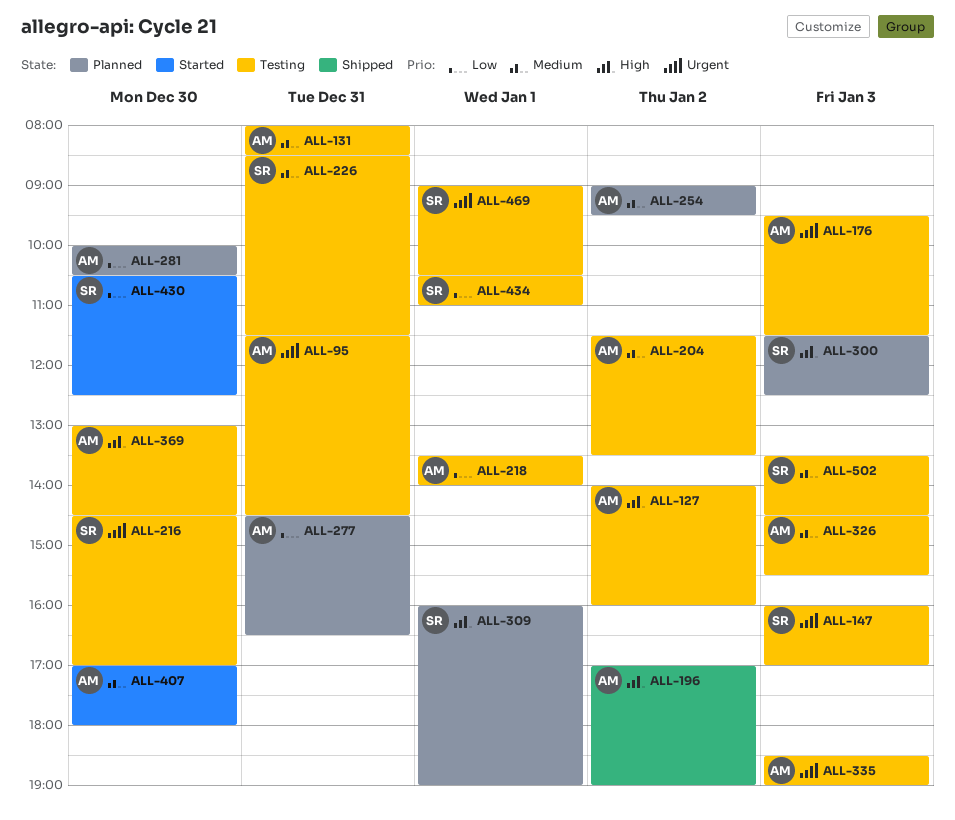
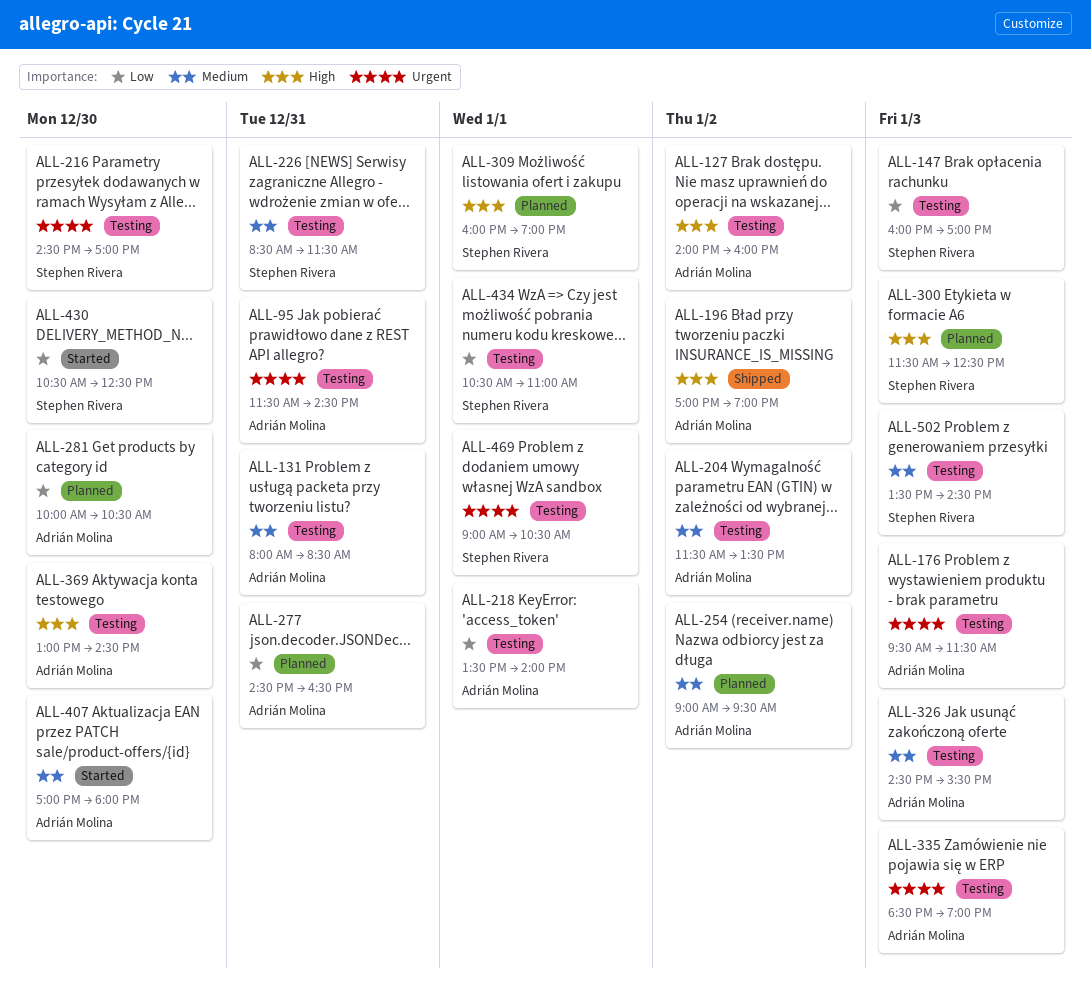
ALL-147, priority: Urgent -> Low

